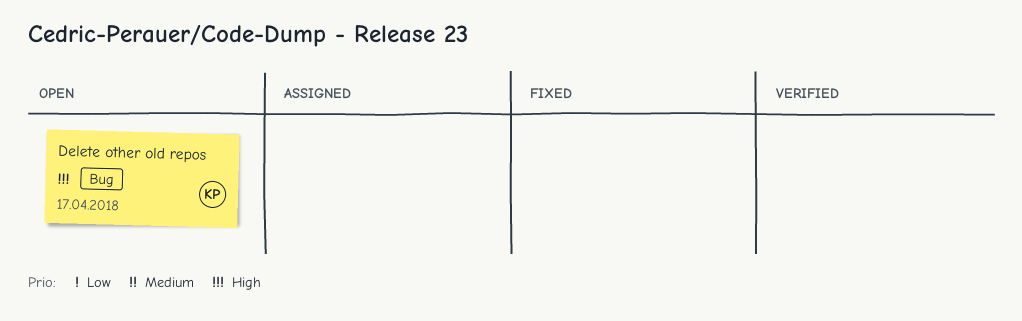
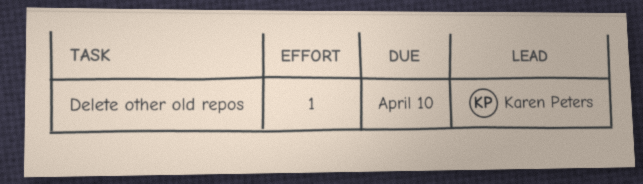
Delete other old repos, due: Apr 17 -> Apr 10

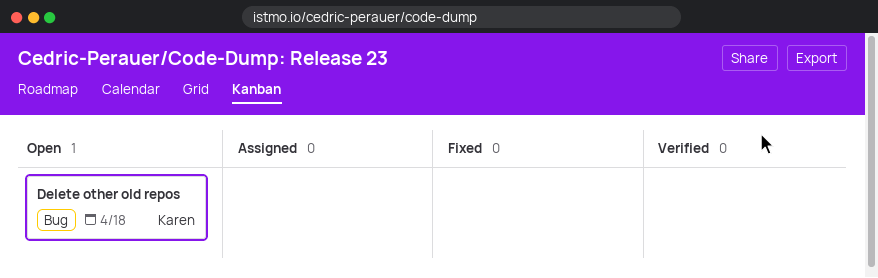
Delete other old repos, due: Apr 10 -> Apr 18

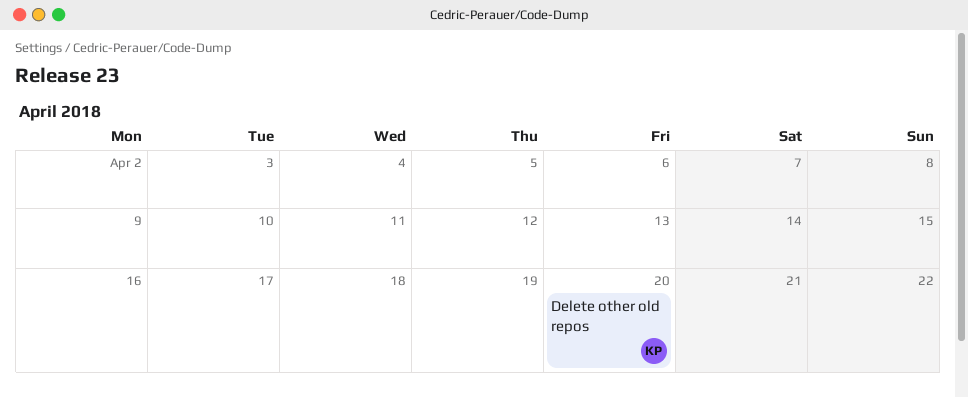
Delete other old repos, due: Apr 18 -> Apr 20

